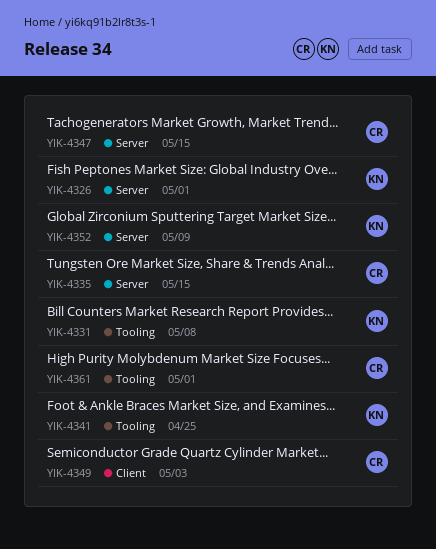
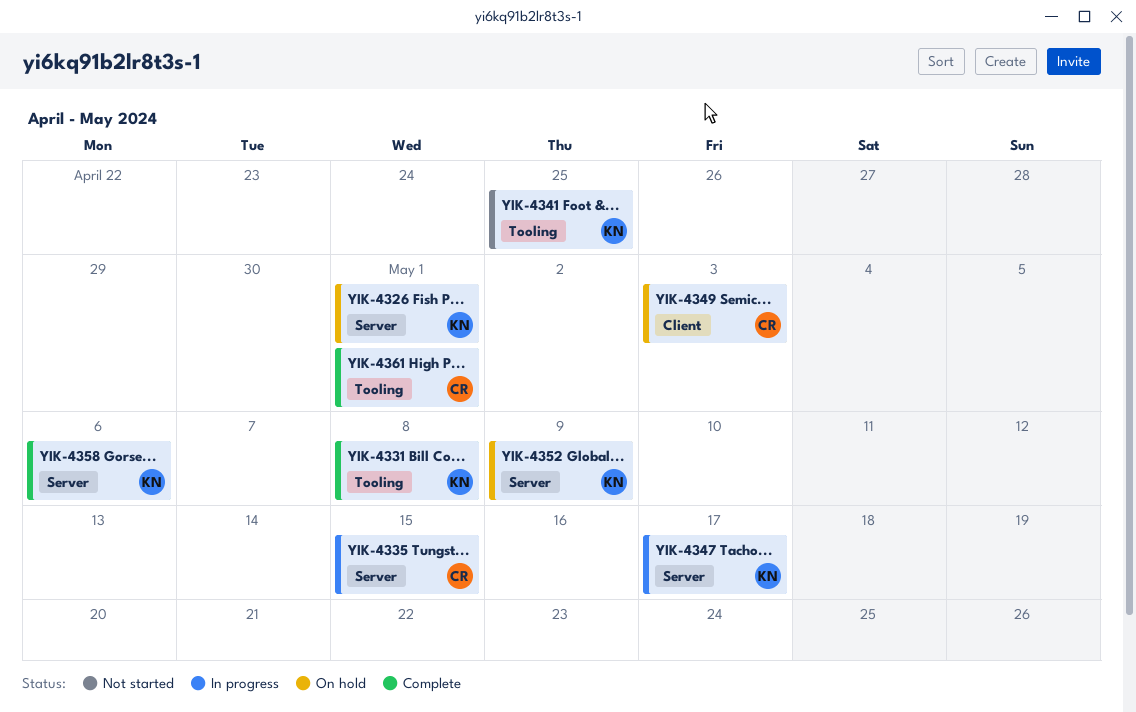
YIK-4347, owner: CR -> KN
YIK-4347, due: May 15 -> May 17
YIK-4358: none -> present

